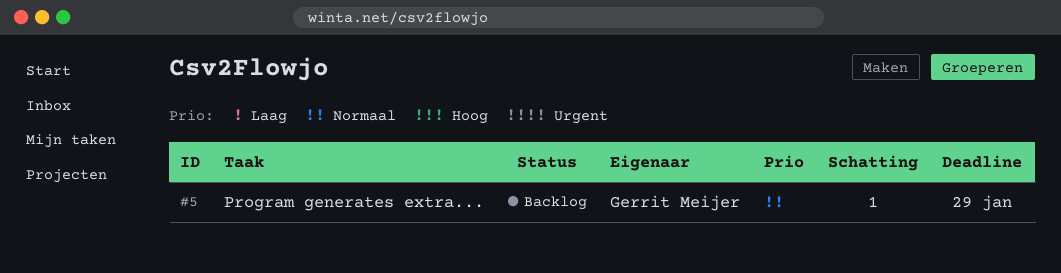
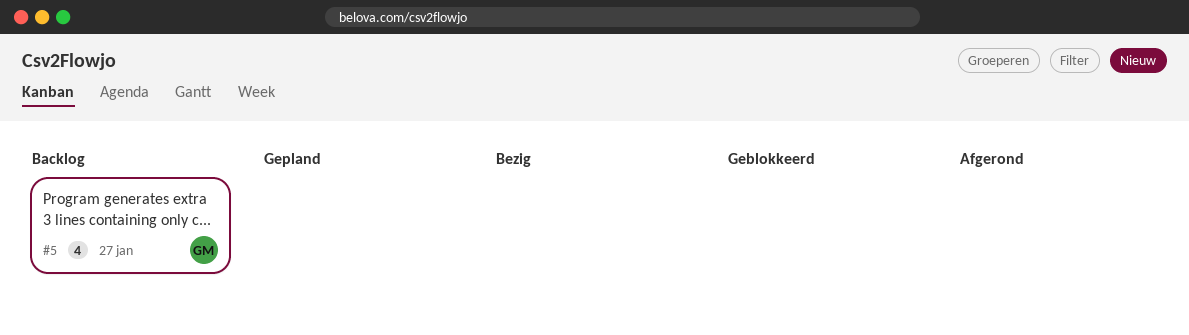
#5, estimate: 1 -> 4
#5, due: Jan 29 -> Jan 27

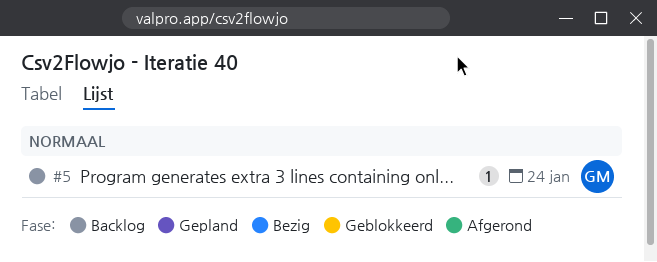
#5, estimate: 4 -> 1
#5, due: Jan 27 -> Jan 24

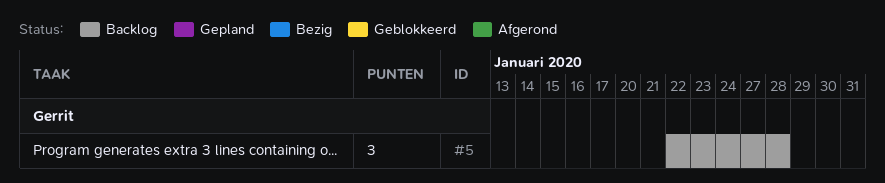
#5, estimate: 1 -> 3
#5, due: Jan 24 -> Jan 28

